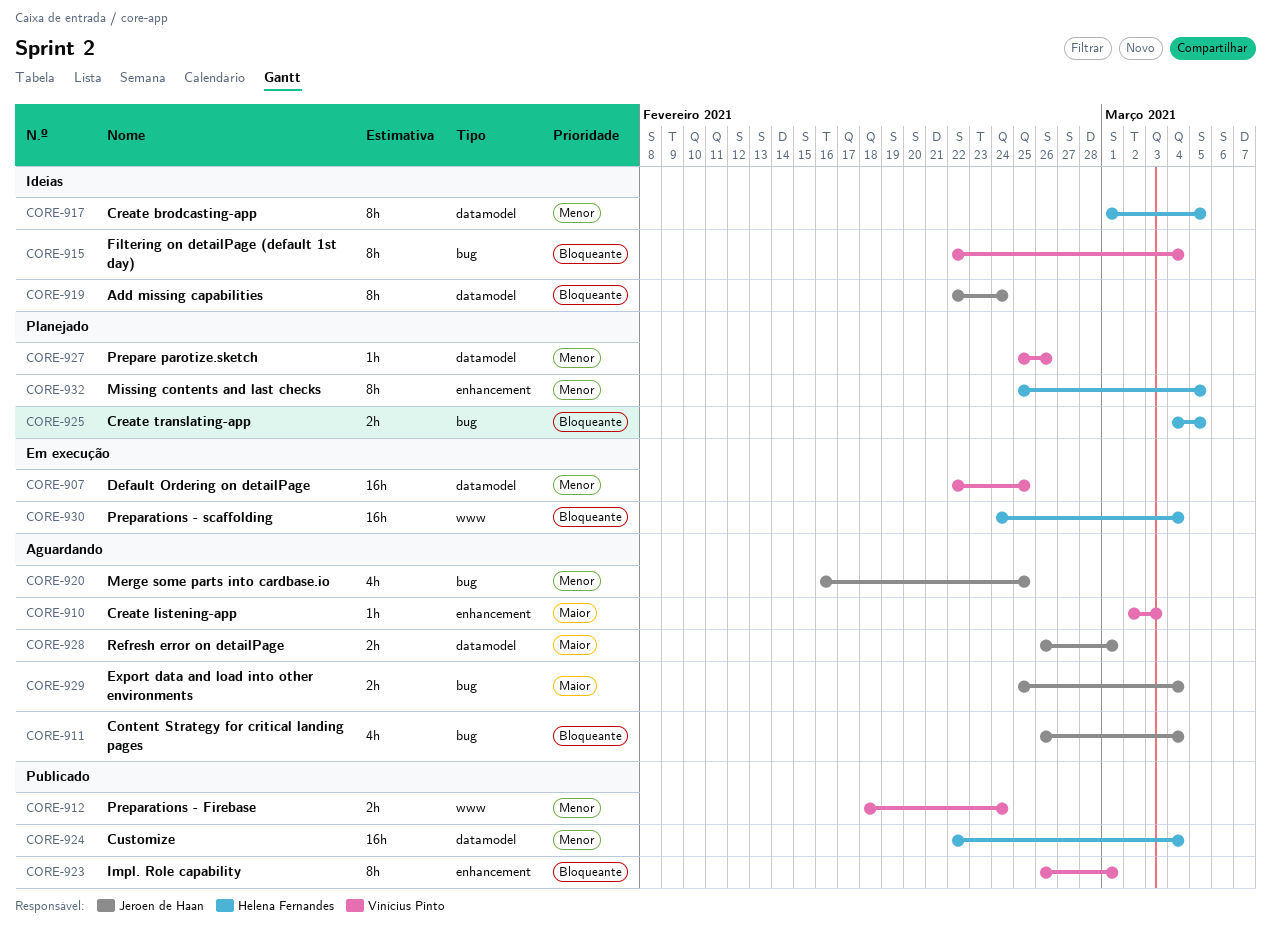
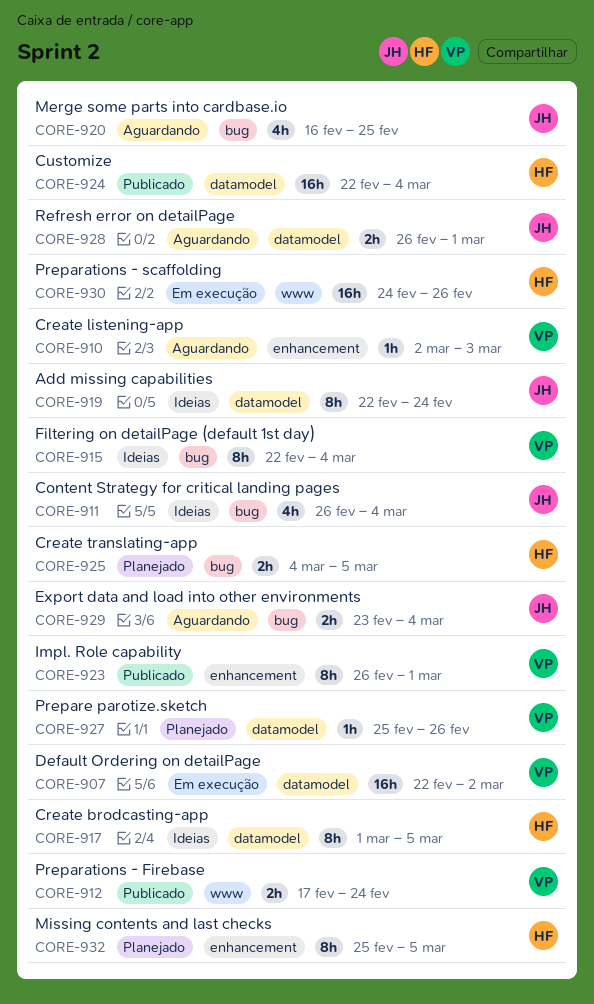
CORE-907, due: Feb 25 -> Mar 2
CORE-911, status: Aguardando -> Ideias
CORE-912, start: Feb 18 -> Feb 17
CORE-929, start: Feb 25 -> Feb 23
CORE-930, due: Mar 4 -> Feb 26

